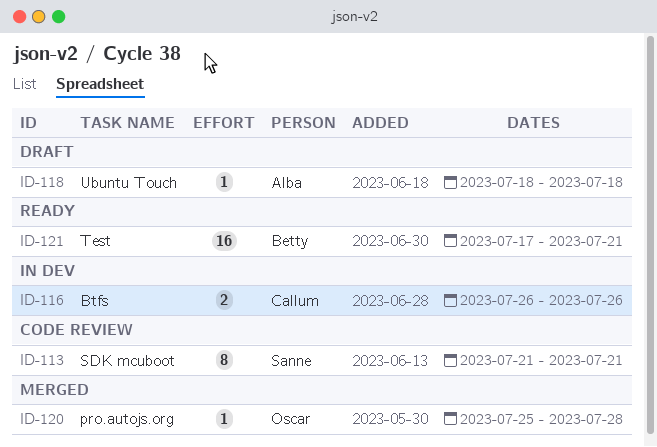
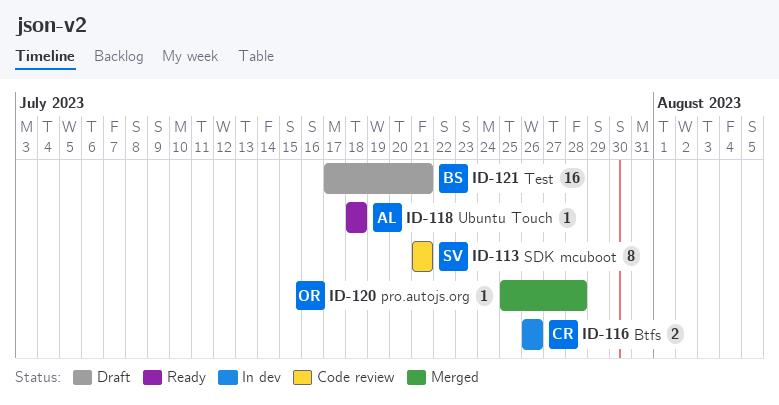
ID-118, status: Draft -> Ready
ID-121, status: Ready -> Draft

